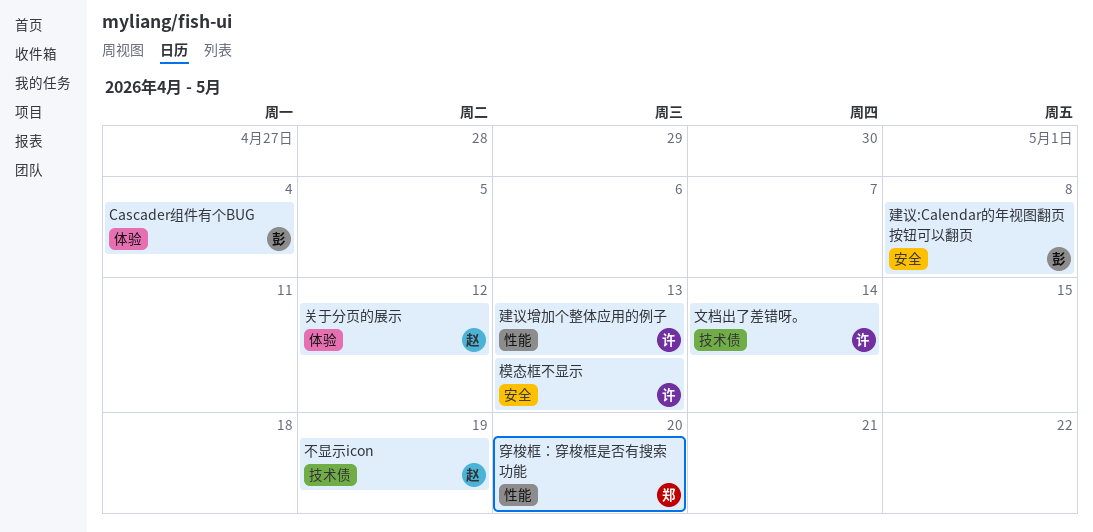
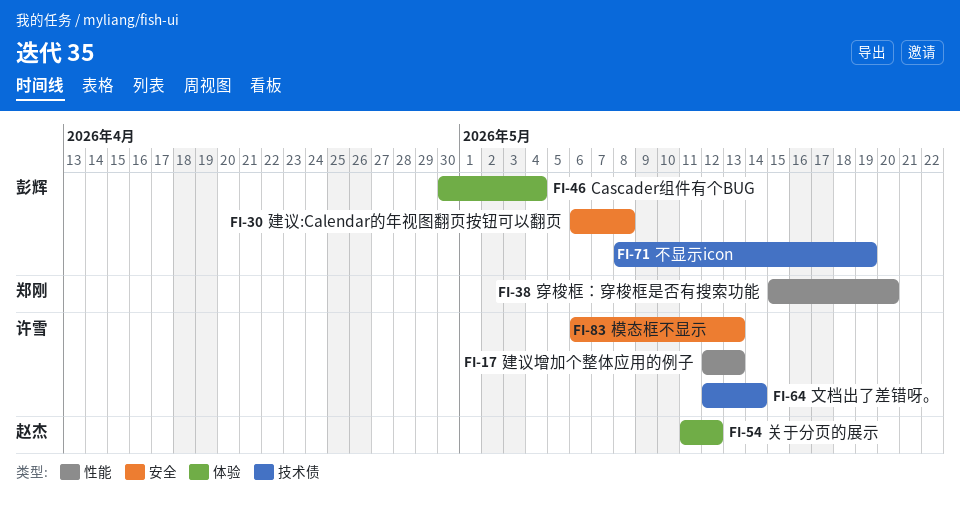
不显示icon, owner: 赵杰 -> 彭辉

